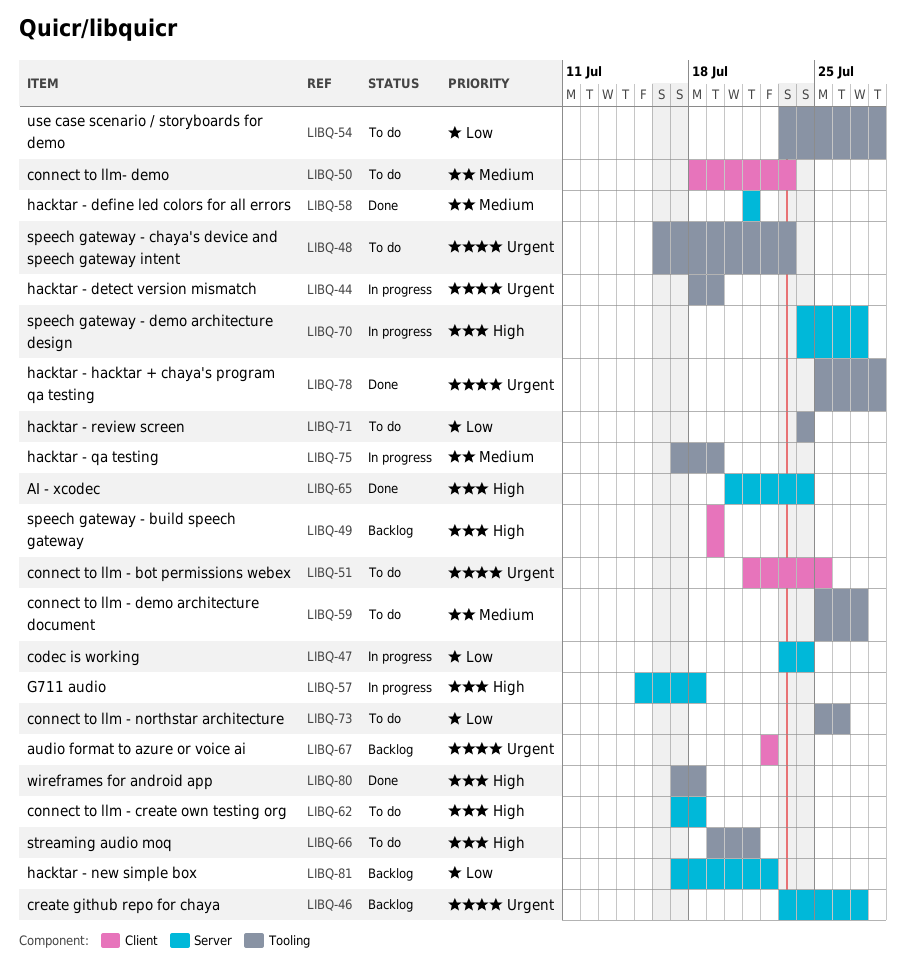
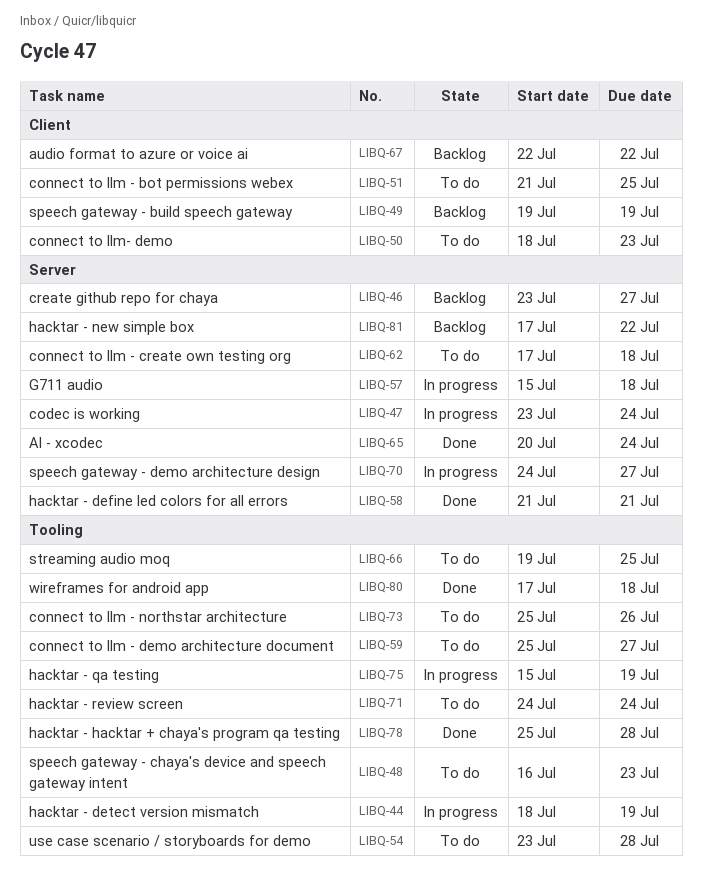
LIBQ-66, due: Jul 21 -> Jul 25
LIBQ-75, start: Jul 17 -> Jul 15

